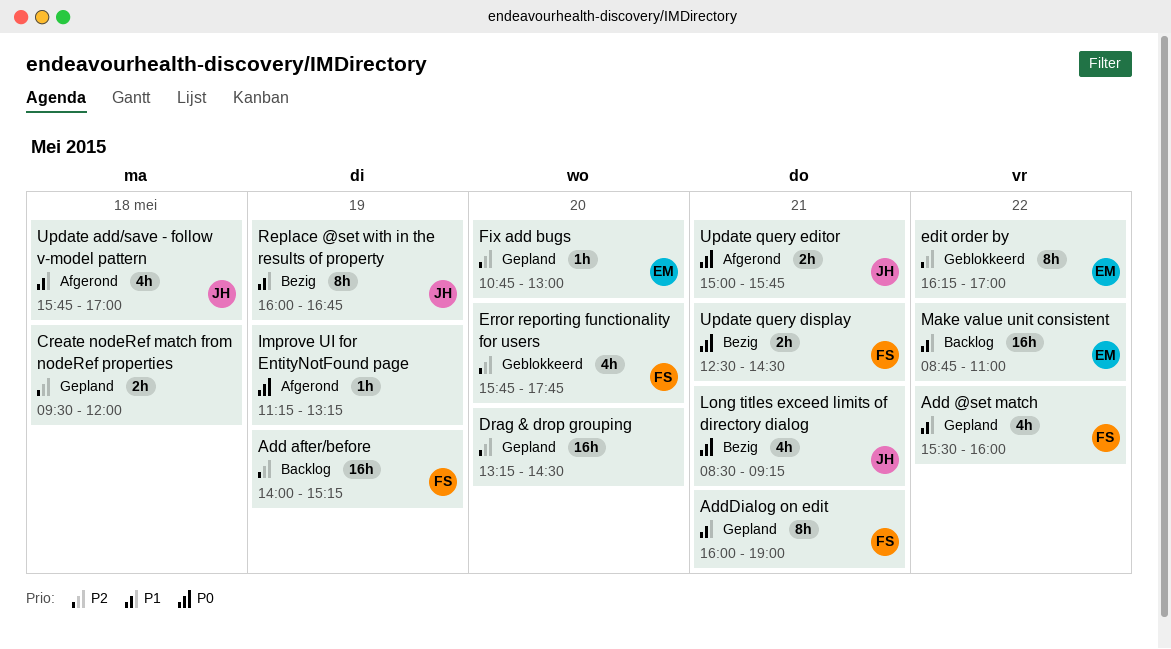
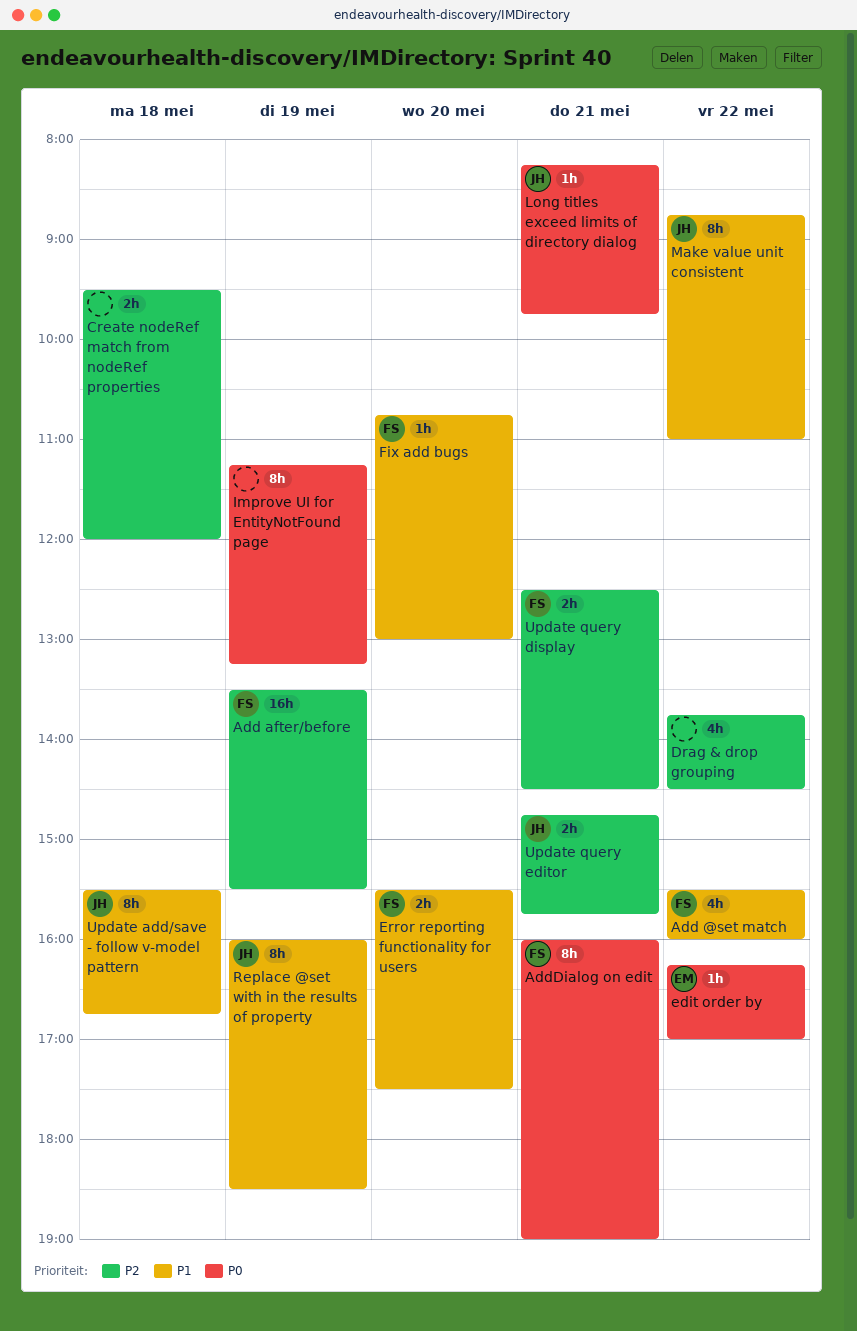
Add after/before, begins: 14:00 -> 13:30
Add after/before, ends: 15:15 -> 15:30
AddDialog on edit, priority: P1 -> P0
Drag & drop grouping, estimate: 16h -> 4h
Drag & drop grouping, day: May 20 -> May 22
Drag & drop grouping, begins: 13:15 -> 13:45
edit order by, priority: P2 -> P0
edit order by, estimate: 8h -> 1h
Error reporting functionality for users, priority: P2 -> P1
Error reporting functionality for users, estimate: 4h -> 2h
Error reporting functionality for users, begins: 15:45 -> 15:30
Error reporting functionality for users, ends: 17:45 -> 17:30
Fix add bugs, owner: EM -> FS
Fix add bugs, priority: P2 -> P1
Improve UI for EntityNotFound page, estimate: 1h -> 8h
Long titles exceed limits of directory dialog, estimate: 4h -> 1h
Long titles exceed limits of directory dialog, begins: 08:30 -> 08:15
Long titles exceed limits of directory dialog, ends: 09:15 -> 09:45
Make value unit consistent, owner: EM -> JH
Make value unit consistent, estimate: 16h -> 8h
Replace @set with in the results of property, ends: 16:45 -> 18:30
Update add/save - follow v-model pattern, estimate: 4h -> 8h
Update add/save - follow v-model pattern, begins: 15:45 -> 15:30
Update add/save - follow v-model pattern, ends: 17:00 -> 16:45
Update query display, priority: P0 -> P2
Update query editor, priority: P0 -> P2
Update query editor, begins: 15:00 -> 14:45

